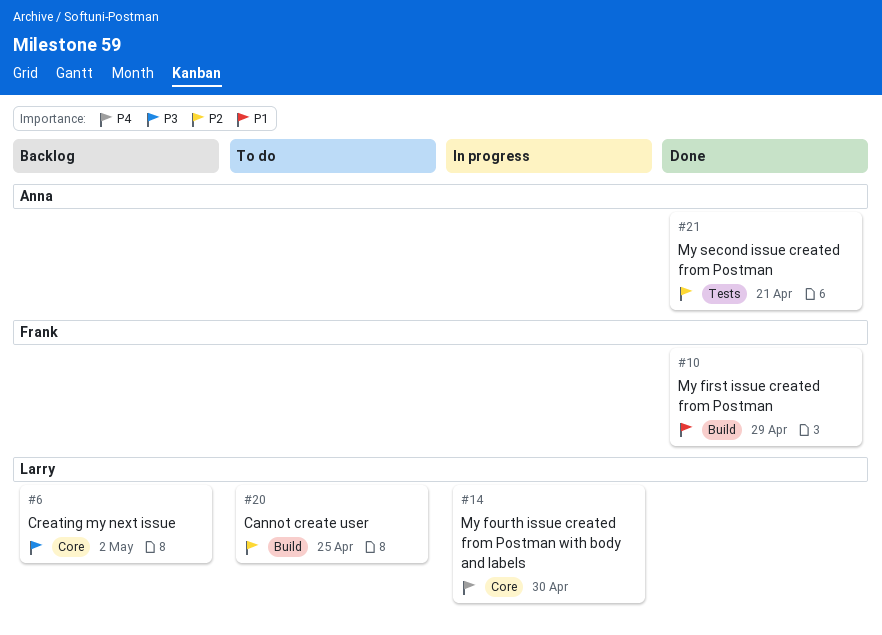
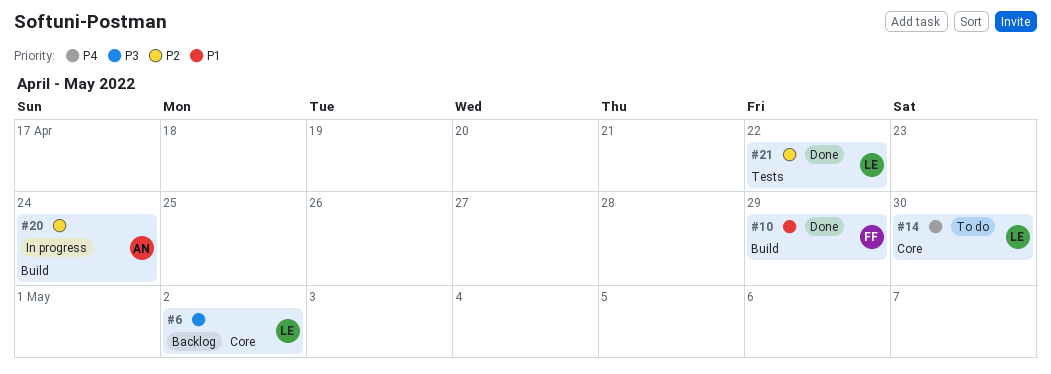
#14, status: In progress -> To do
#20, status: To do -> In progress
#20, owner: Larry -> Anna
#20, due: Apr 25 -> Apr 24
#21, owner: Anna -> Larry
#21, due: Apr 21 -> Apr 22

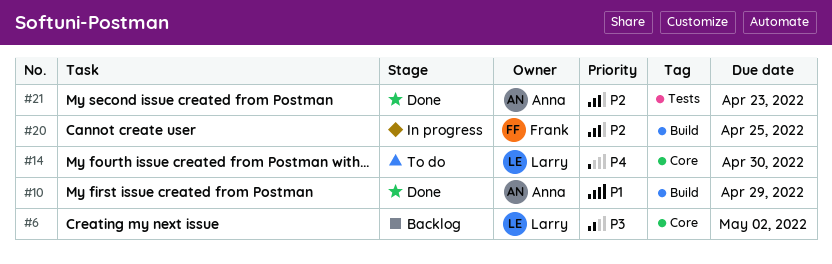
#10, owner: Frank -> Anna
#20, owner: Anna -> Frank
#20, due: Apr 24 -> Apr 25
#21, owner: Larry -> Anna
#21, due: Apr 22 -> Apr 23

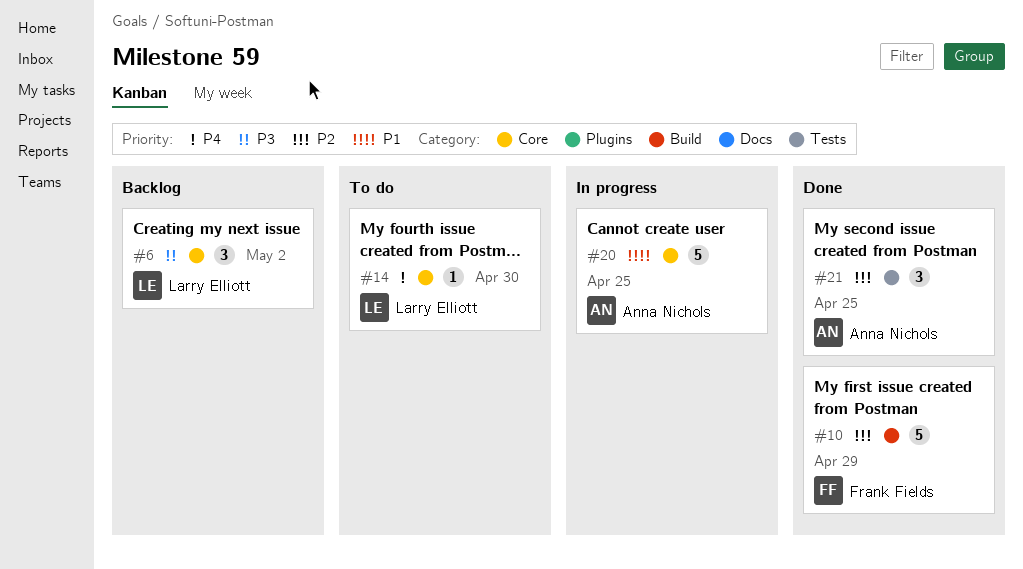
#10, owner: Anna Nichols -> Frank Fields
#10, priority: P1 -> P2
#20, owner: Frank Fields -> Anna Nichols
#20, priority: P2 -> P1
#20, label: Build -> Core
#21, due: Apr 23 -> Apr 25

